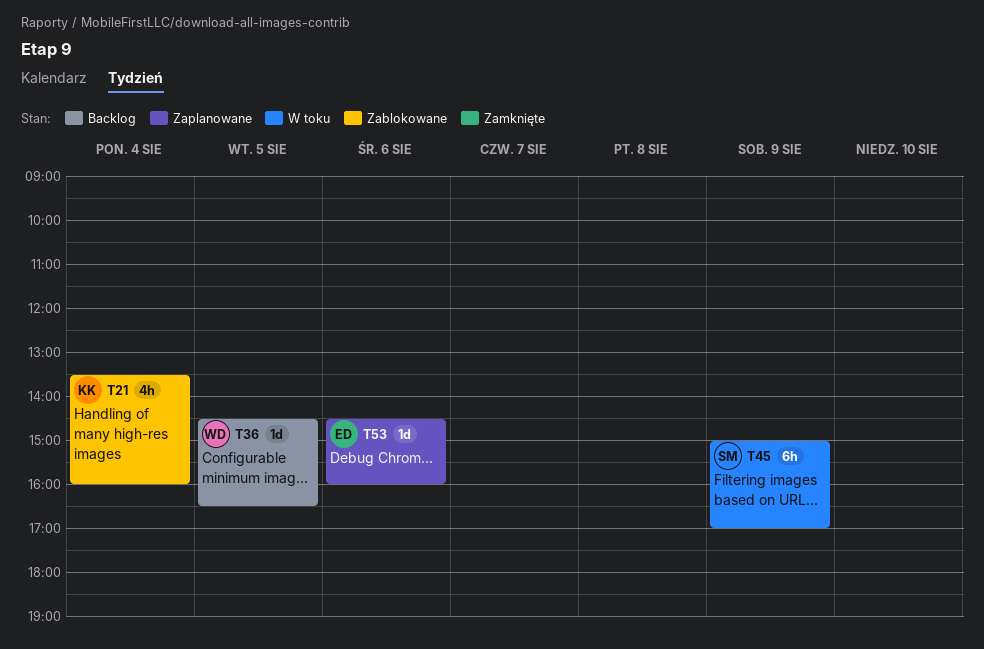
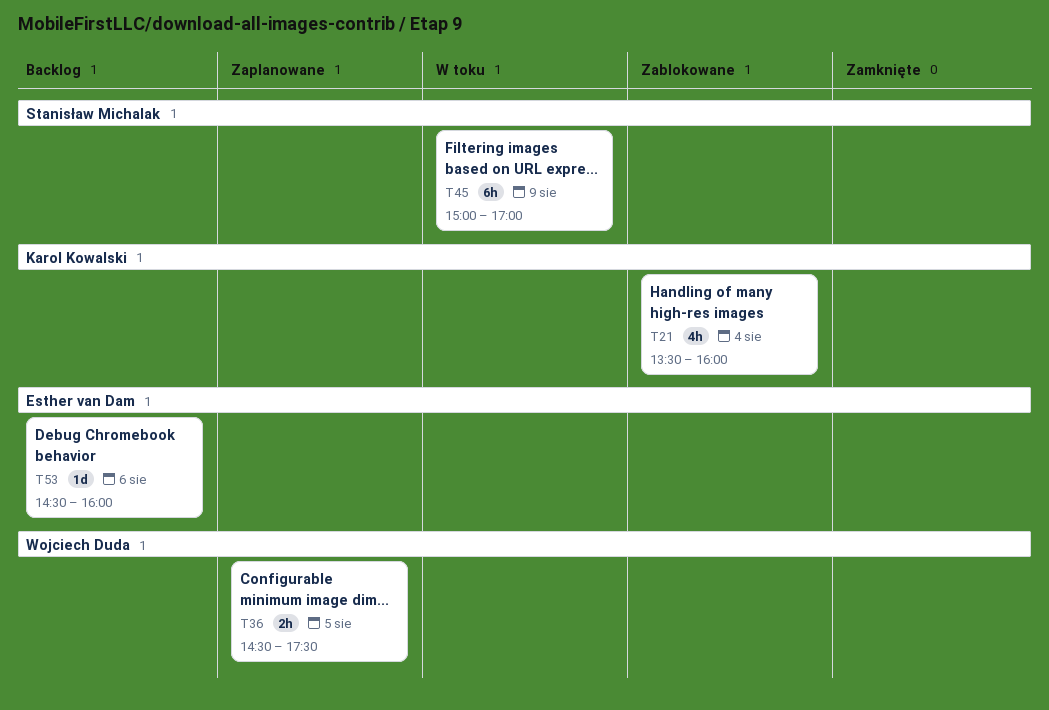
T36, status: Backlog -> Zaplanowane
T36, estimate: 1d -> 2h
T36, ends: 16:30 -> 17:30
T53, status: Zaplanowane -> Backlog

